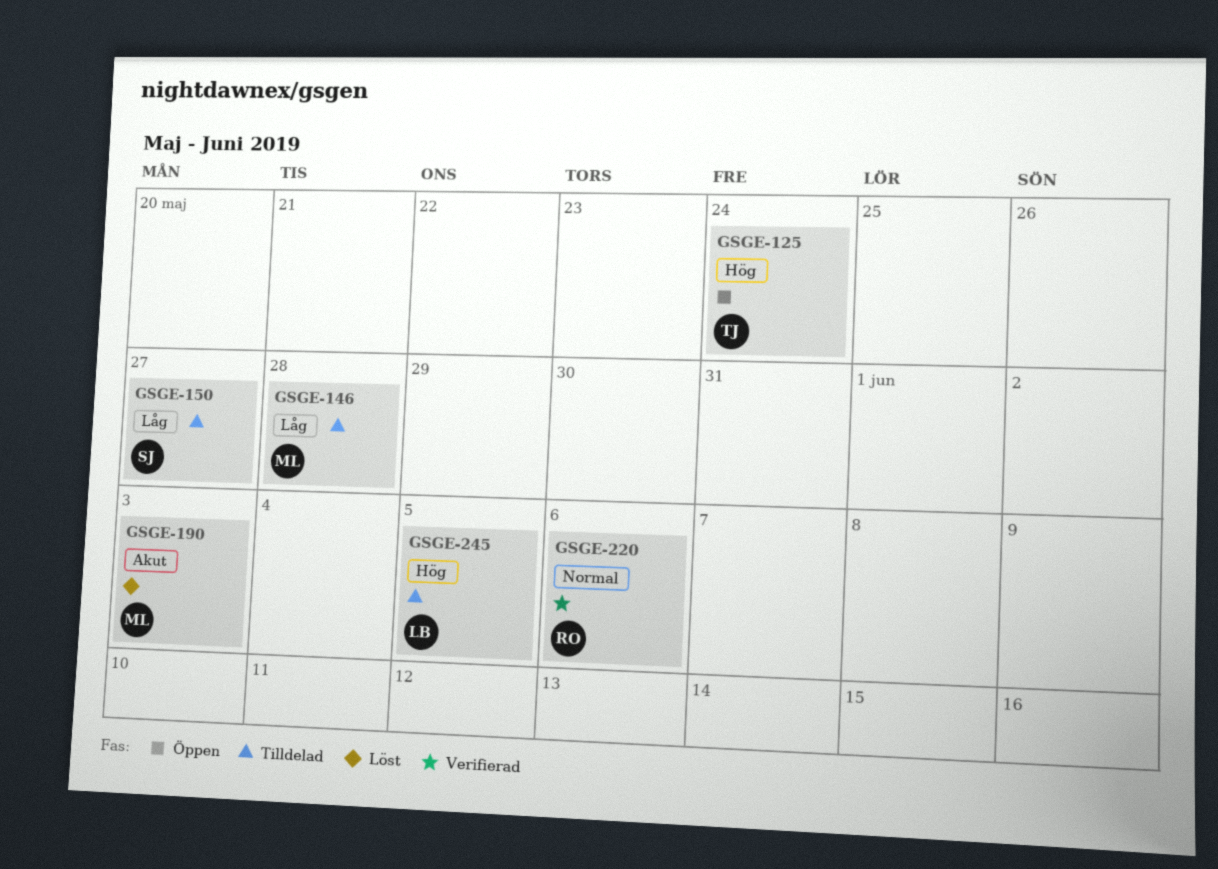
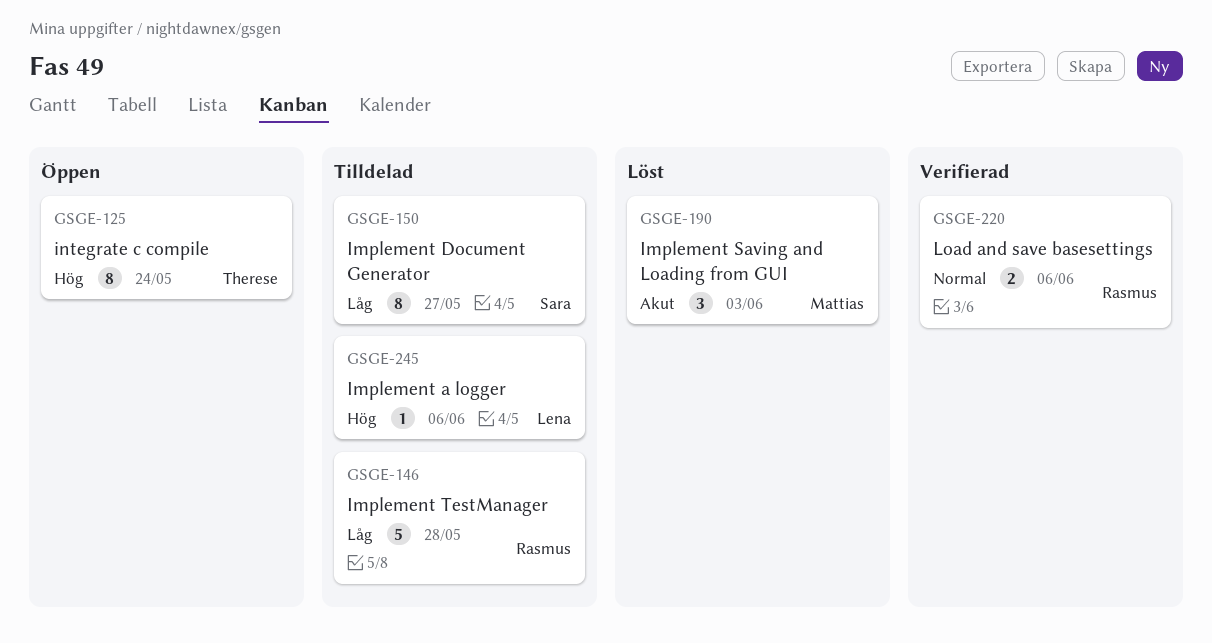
GSGE-146, owner: Mattias -> Rasmus
GSGE-245, due: Jun 5 -> Jun 6

